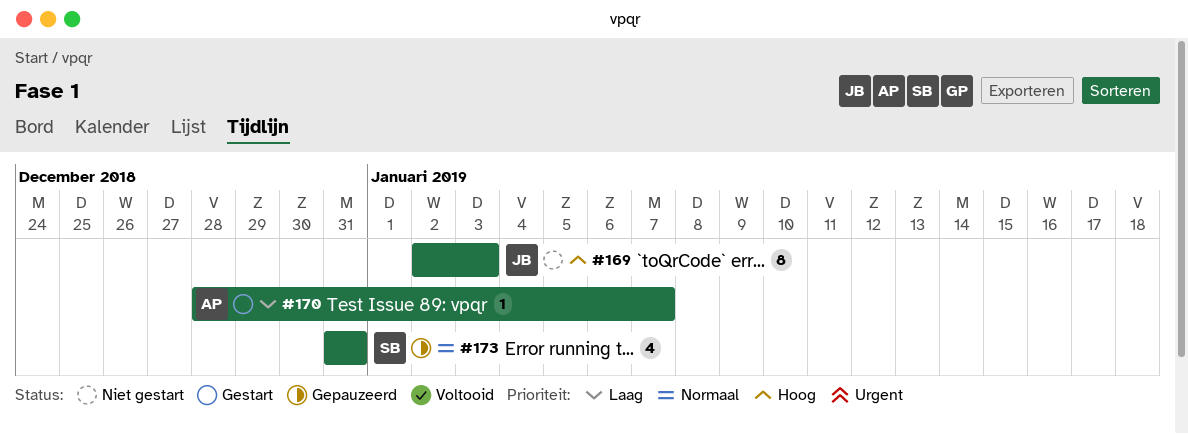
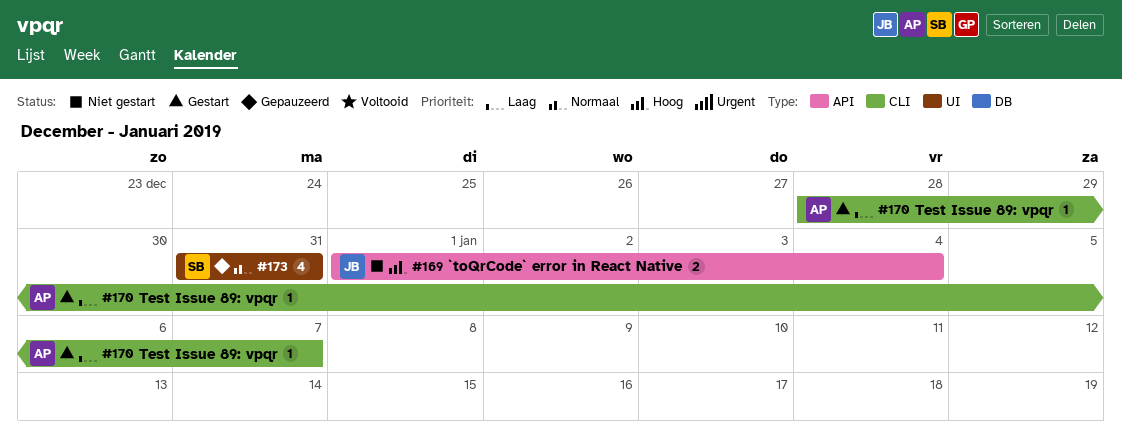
#169, estimate: 8 -> 2
#169, start: Jan 2 -> Jan 1
#169, due: Jan 3 -> Jan 4

